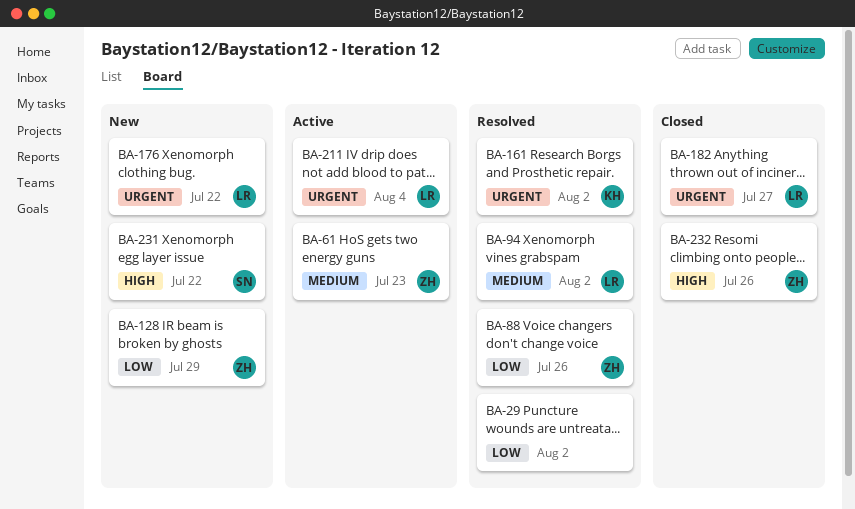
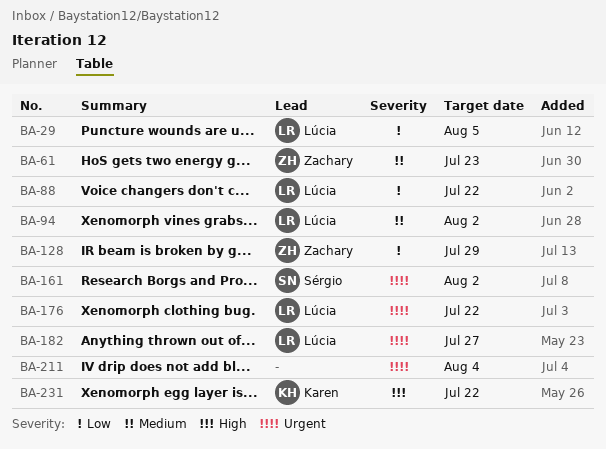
BA-29, owner: none -> Lúcia
BA-29, due: Aug 2 -> Aug 5
BA-88, owner: Zachary -> Lúcia
BA-88, due: Jul 26 -> Jul 22
BA-161, owner: Karen -> Sérgio
BA-211, owner: Lúcia -> none
BA-231, owner: Sérgio -> Karen
BA-232: present -> none

